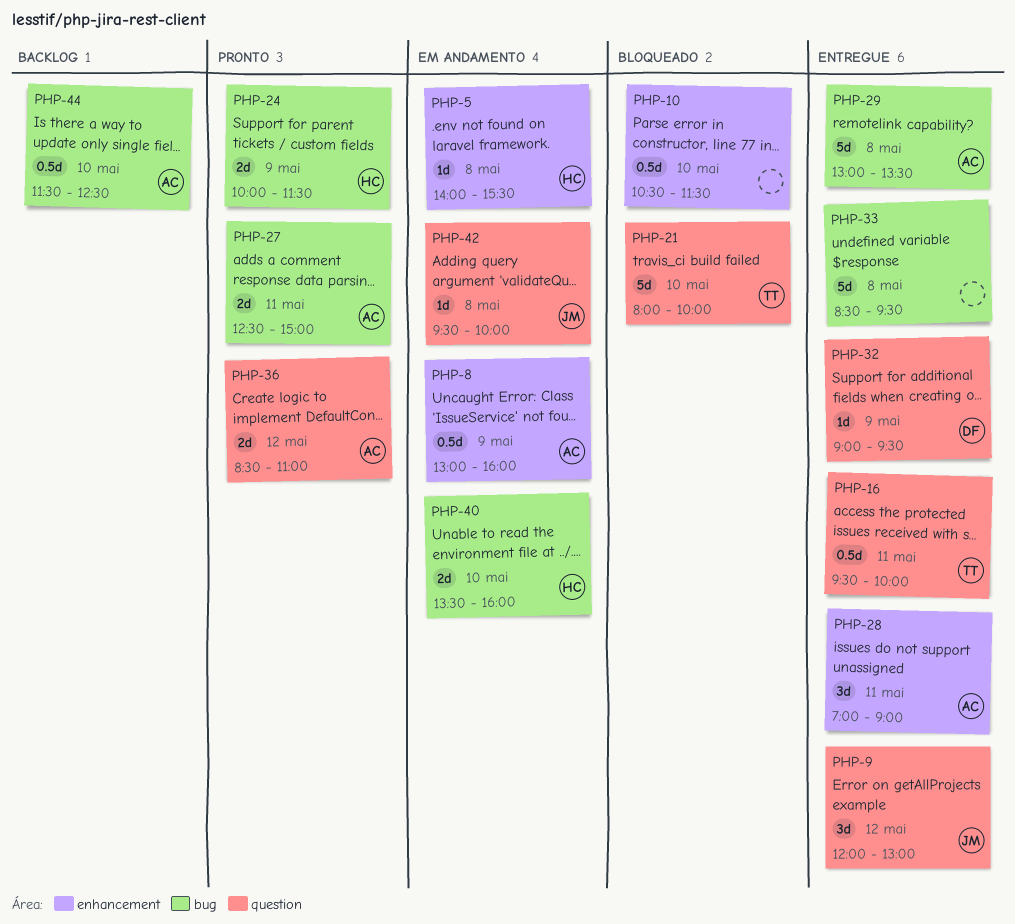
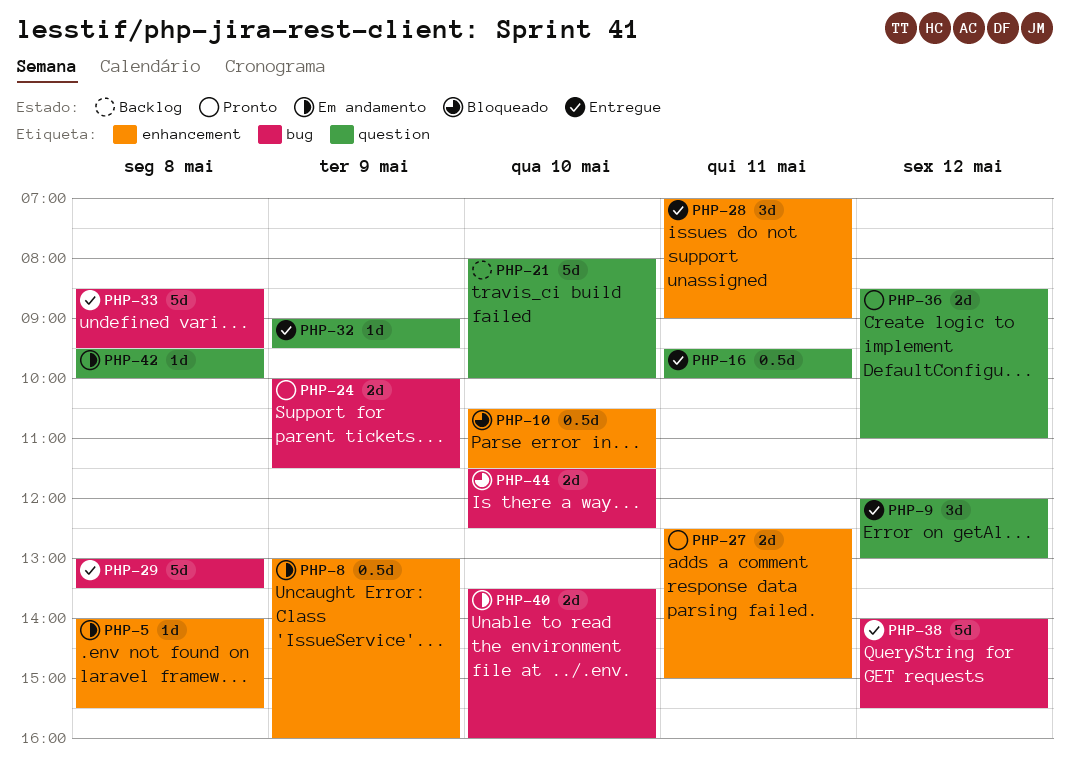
PHP-21, status: Bloqueado -> Backlog
PHP-27, label: bug -> enhancement
PHP-38: none -> present
PHP-44, status: Backlog -> Bloqueado
PHP-44, estimate: 0.5d -> 2d

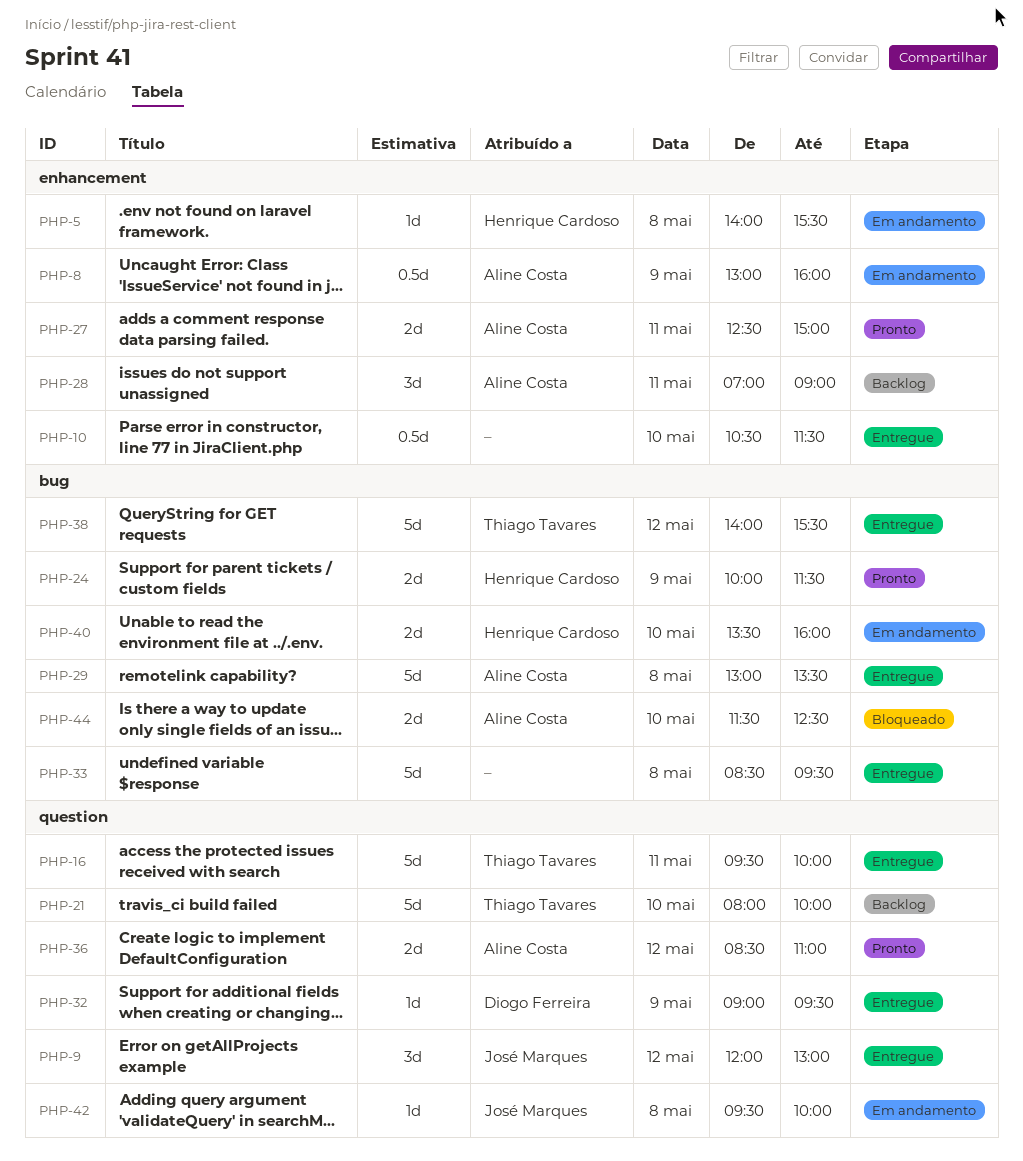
PHP-10, status: Bloqueado -> Entregue
PHP-16, estimate: 0.5d -> 5d
PHP-28, status: Entregue -> Backlog

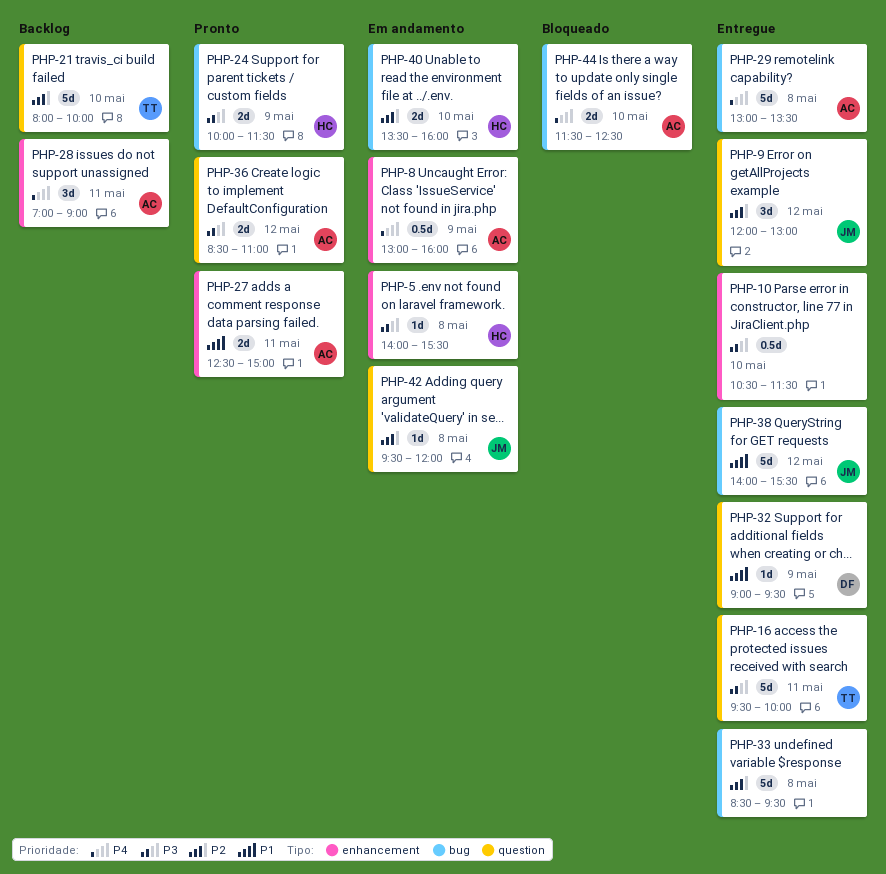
PHP-38, owner: Thiago Tavares -> José Marques
PHP-42, ends: 10:00 -> 12:00

